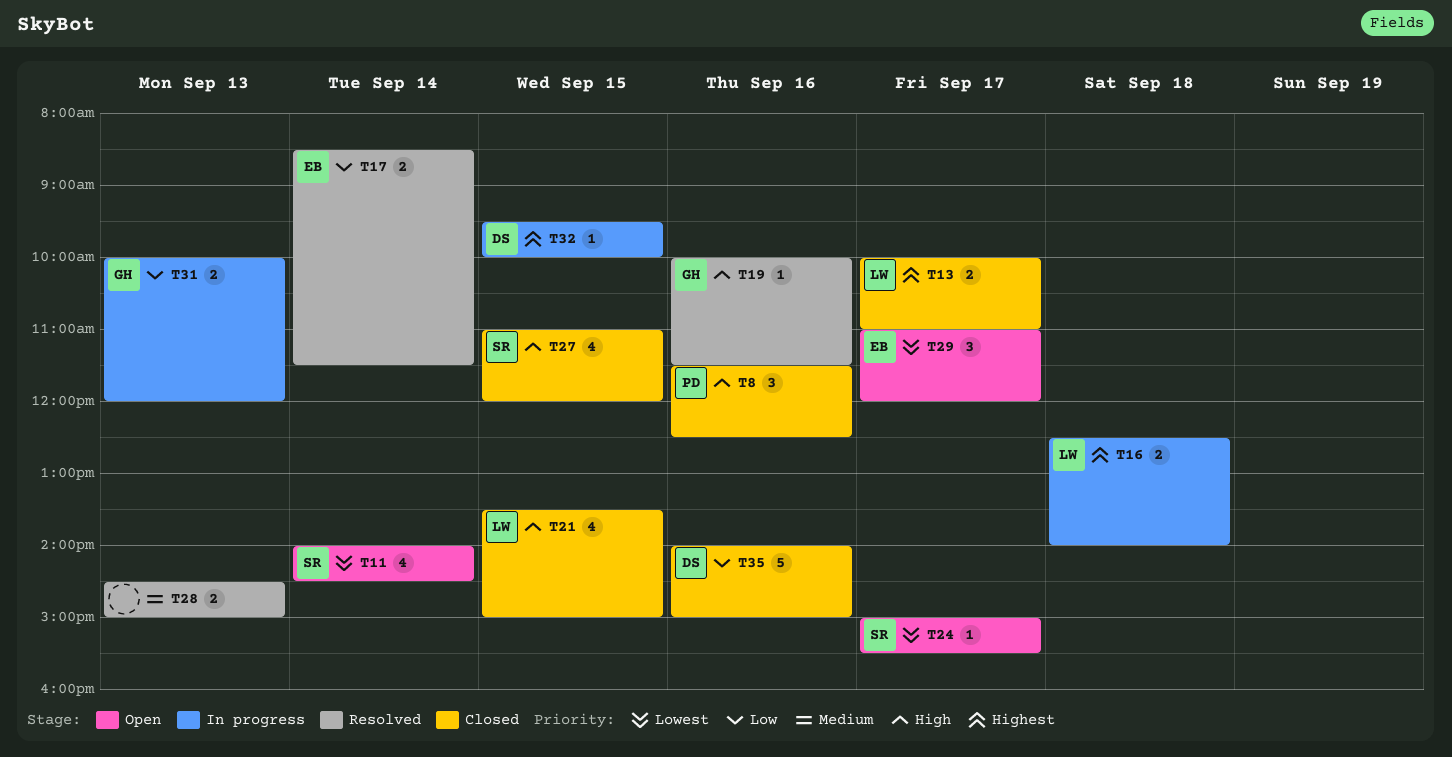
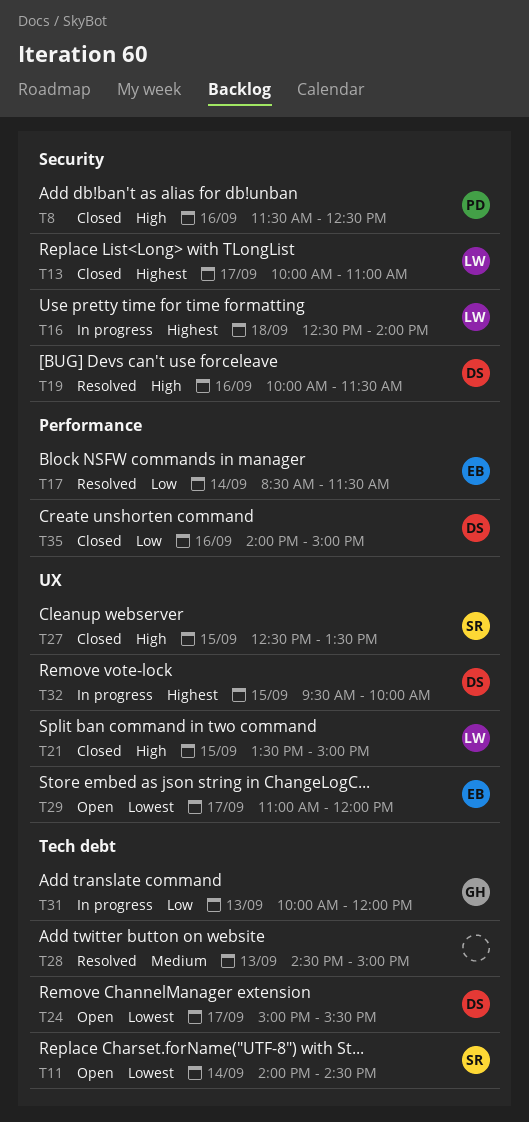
T19, owner: GH -> DS
T24, owner: SR -> DS
T27, begins: 11:00 -> 12:30
T27, ends: 12:00 -> 13:30

